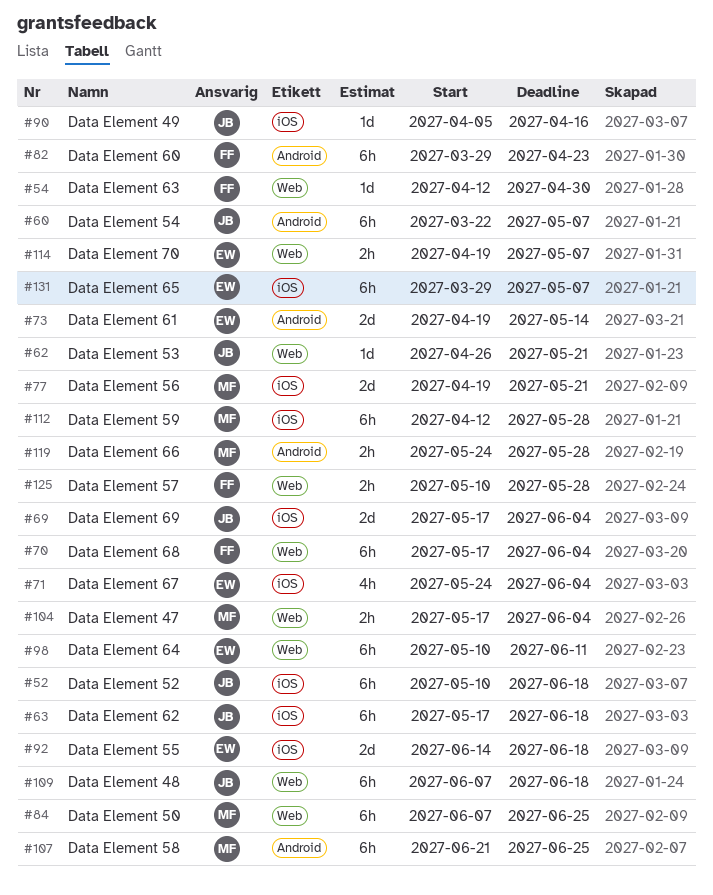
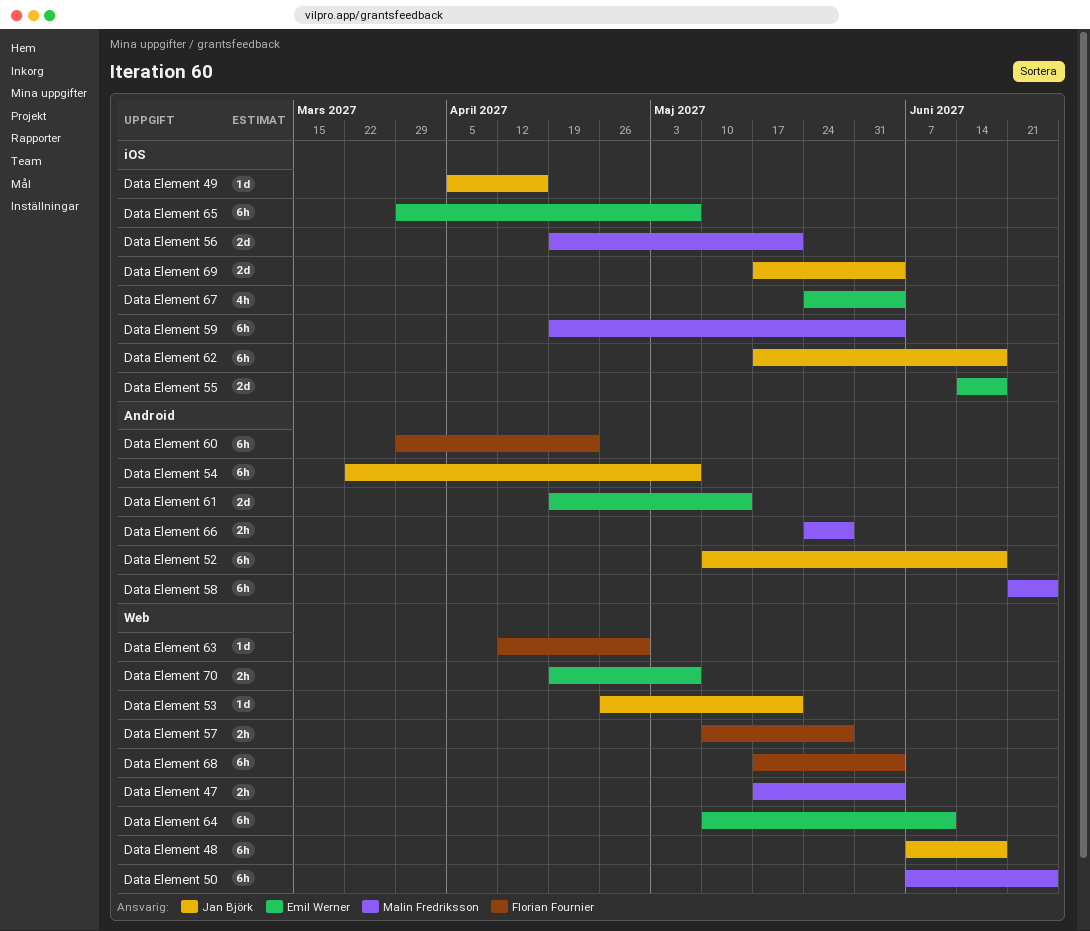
Data Element 52, label: iOS -> Android
Data Element 59, start: Apr 12 -> Apr 19
Data Element 59, due: May 28 -> Jun 4

